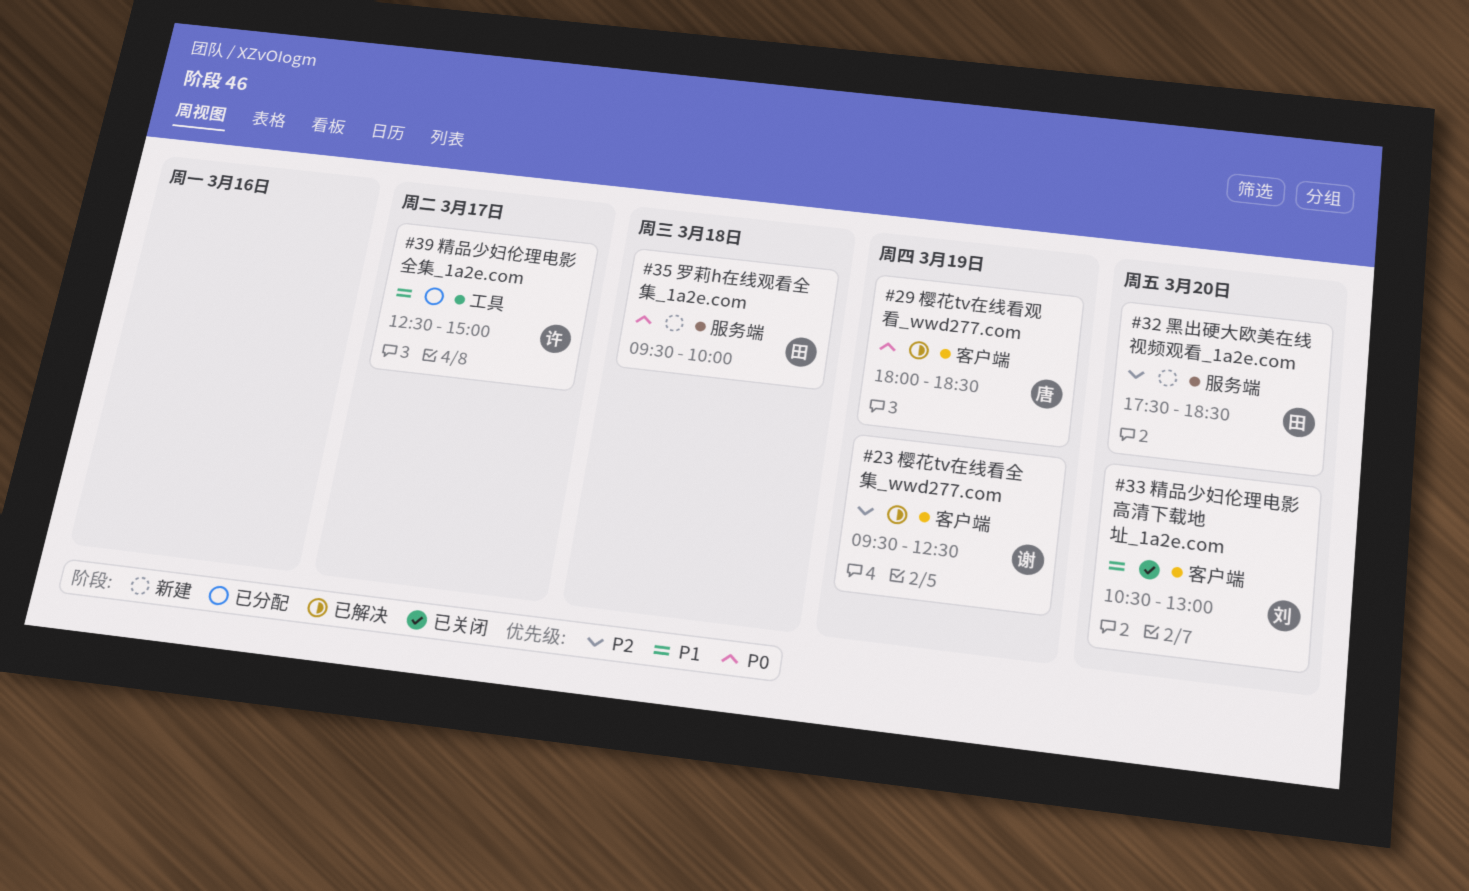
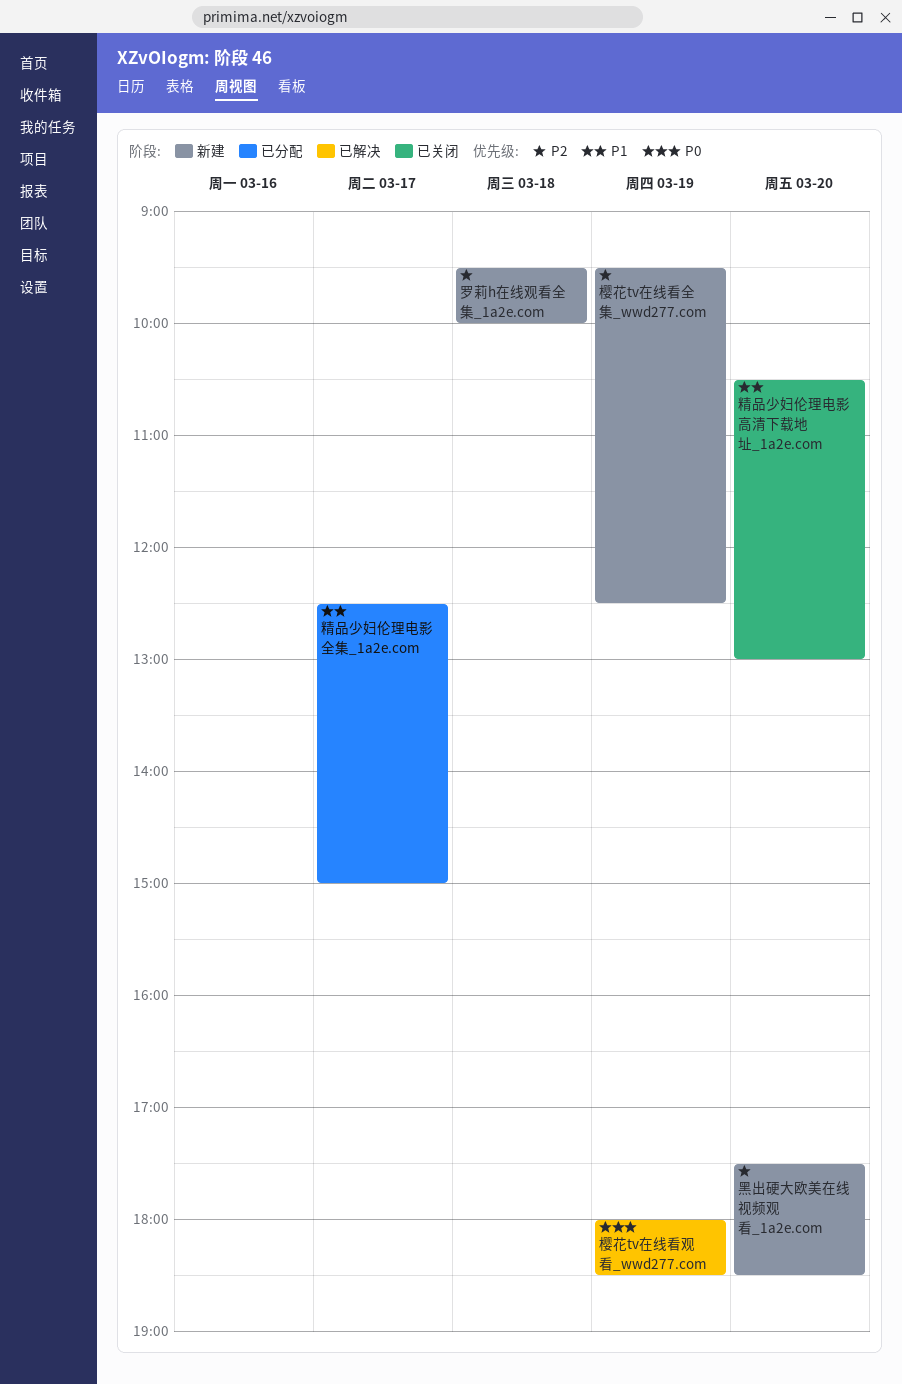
樱花tv在线看全集_wwd277.com, status: 已解决 -> 新建
罗莉h在线观看全集_1a2e.com, priority: P0 -> P2

